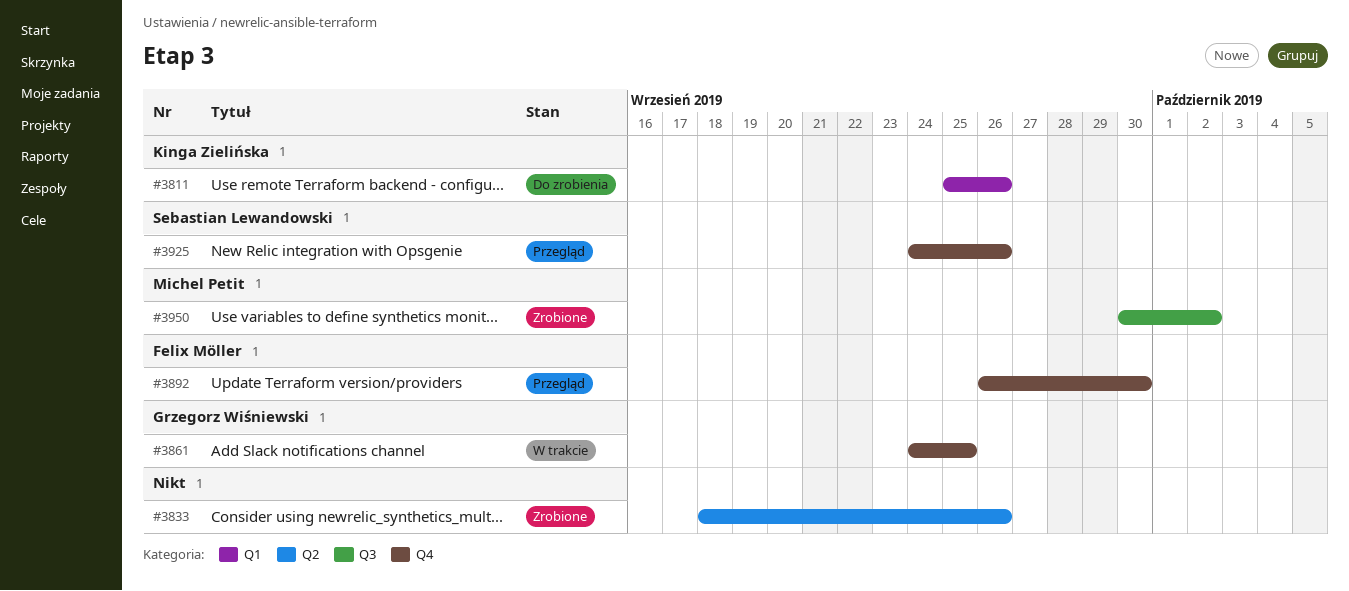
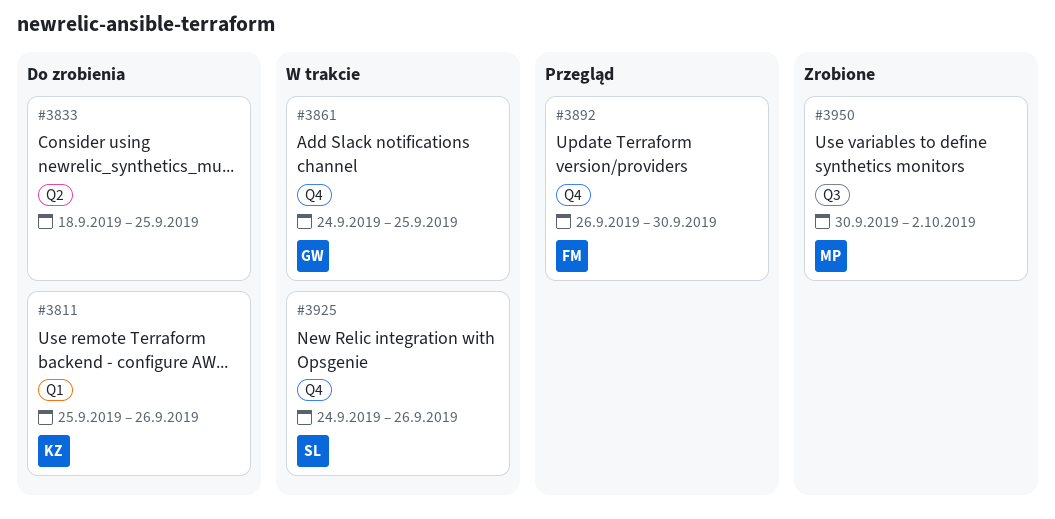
#3833, status: Zrobione -> Do zrobienia
#3833, due: Sep 26 -> Sep 25
#3925, status: Przegląd -> W trakcie

